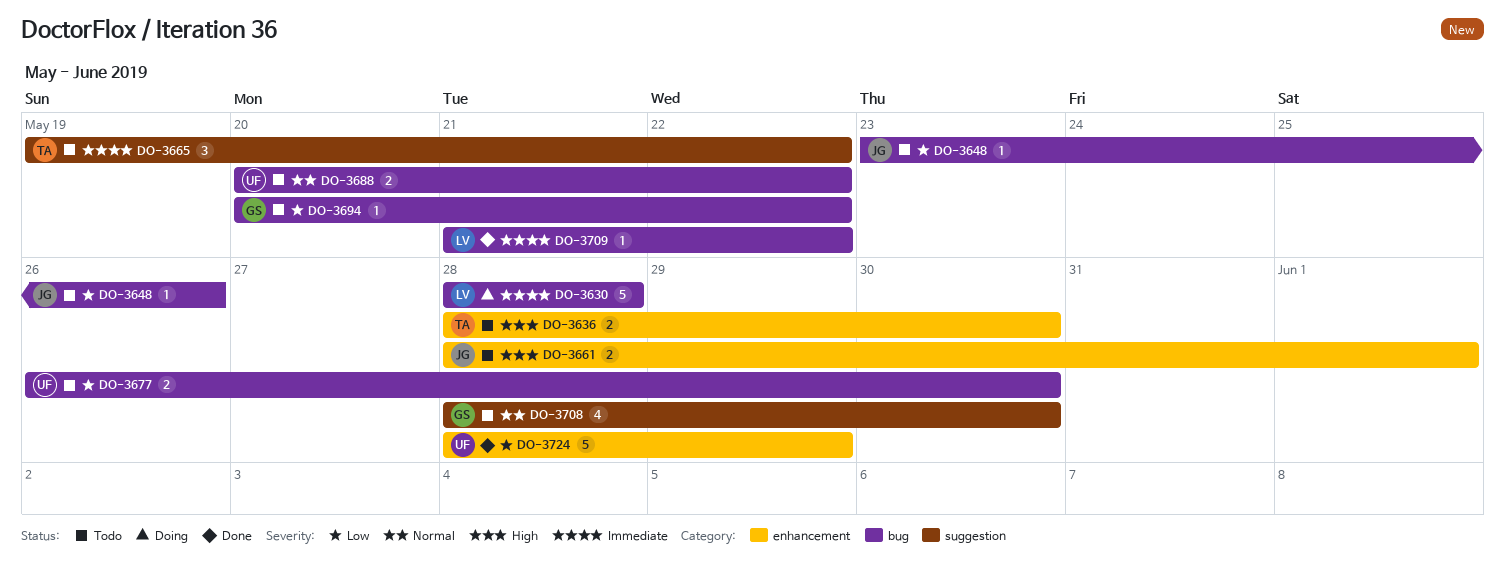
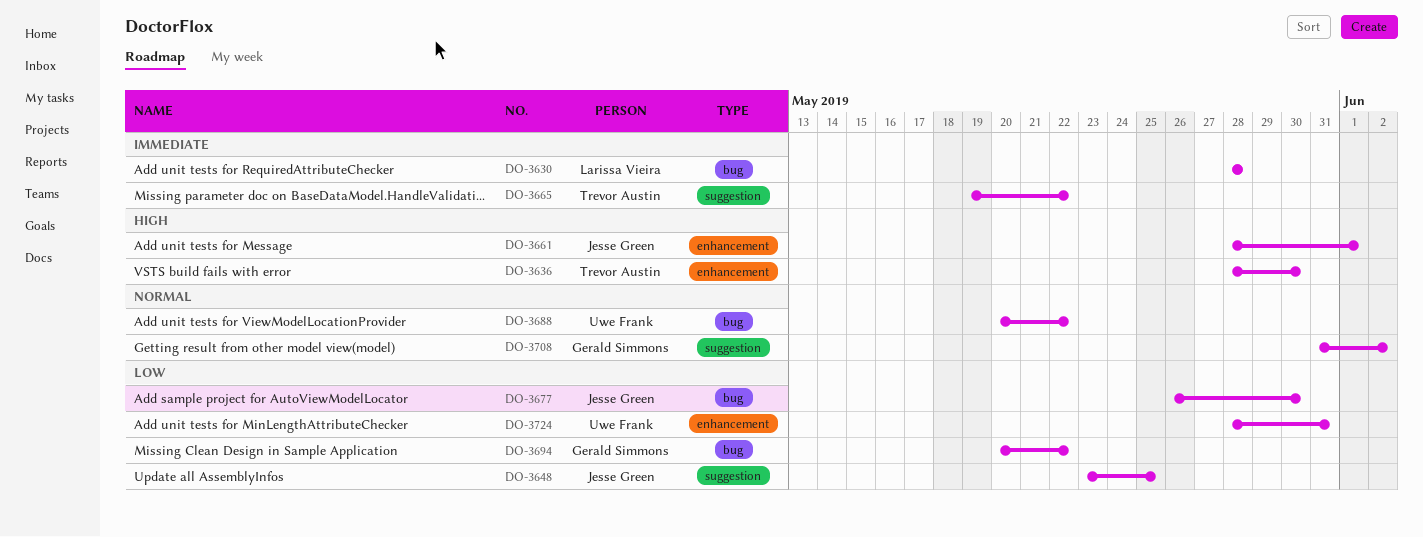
DO-3648, label: bug -> suggestion
DO-3648, due: May 26 -> May 25
DO-3677, owner: Uwe Frank -> Jesse Green
DO-3708, start: May 28 -> May 31
DO-3708, due: May 30 -> Jun 2
DO-3709: present -> none
DO-3724, due: May 29 -> May 31

